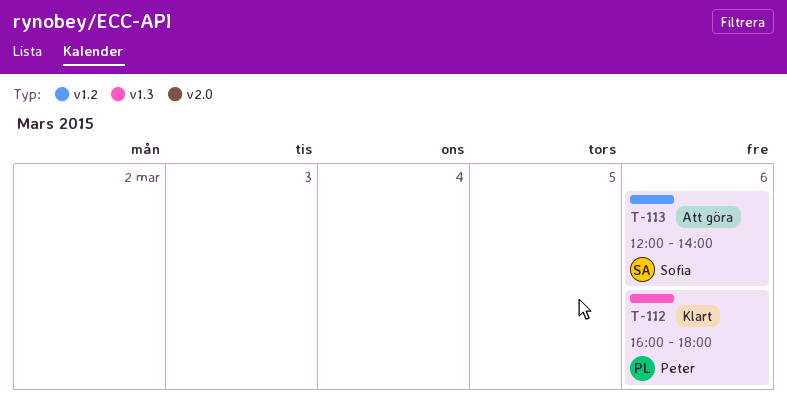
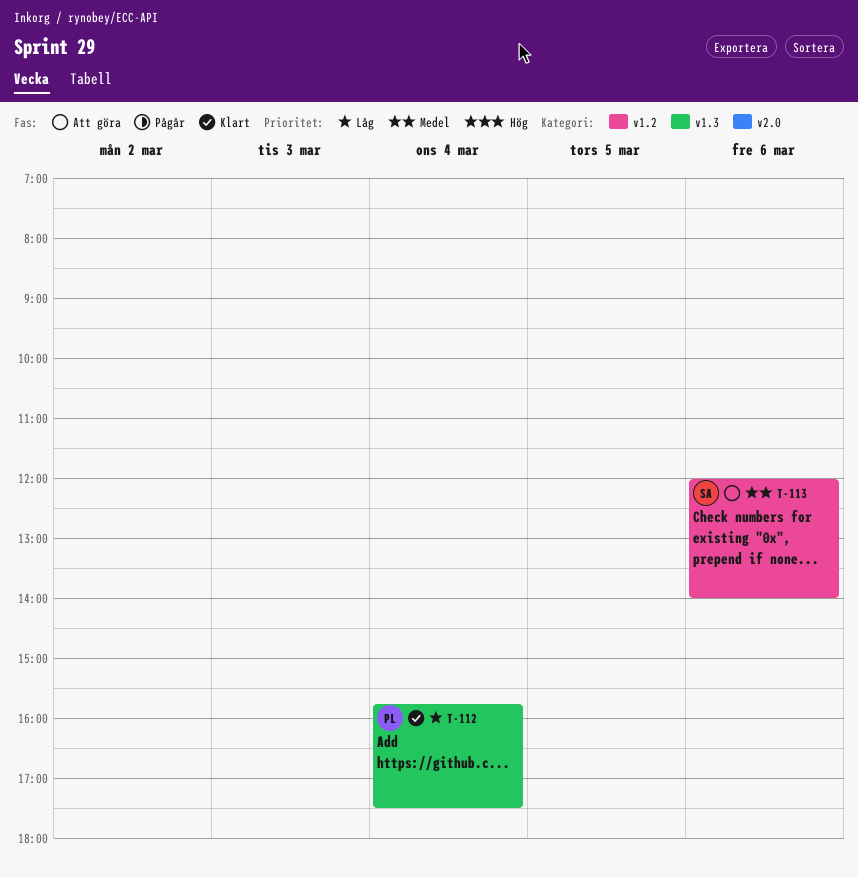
T-112, day: Mar 6 -> Mar 4
T-112, begins: 16:00 -> 15:45
T-112, ends: 18:00 -> 17:30

